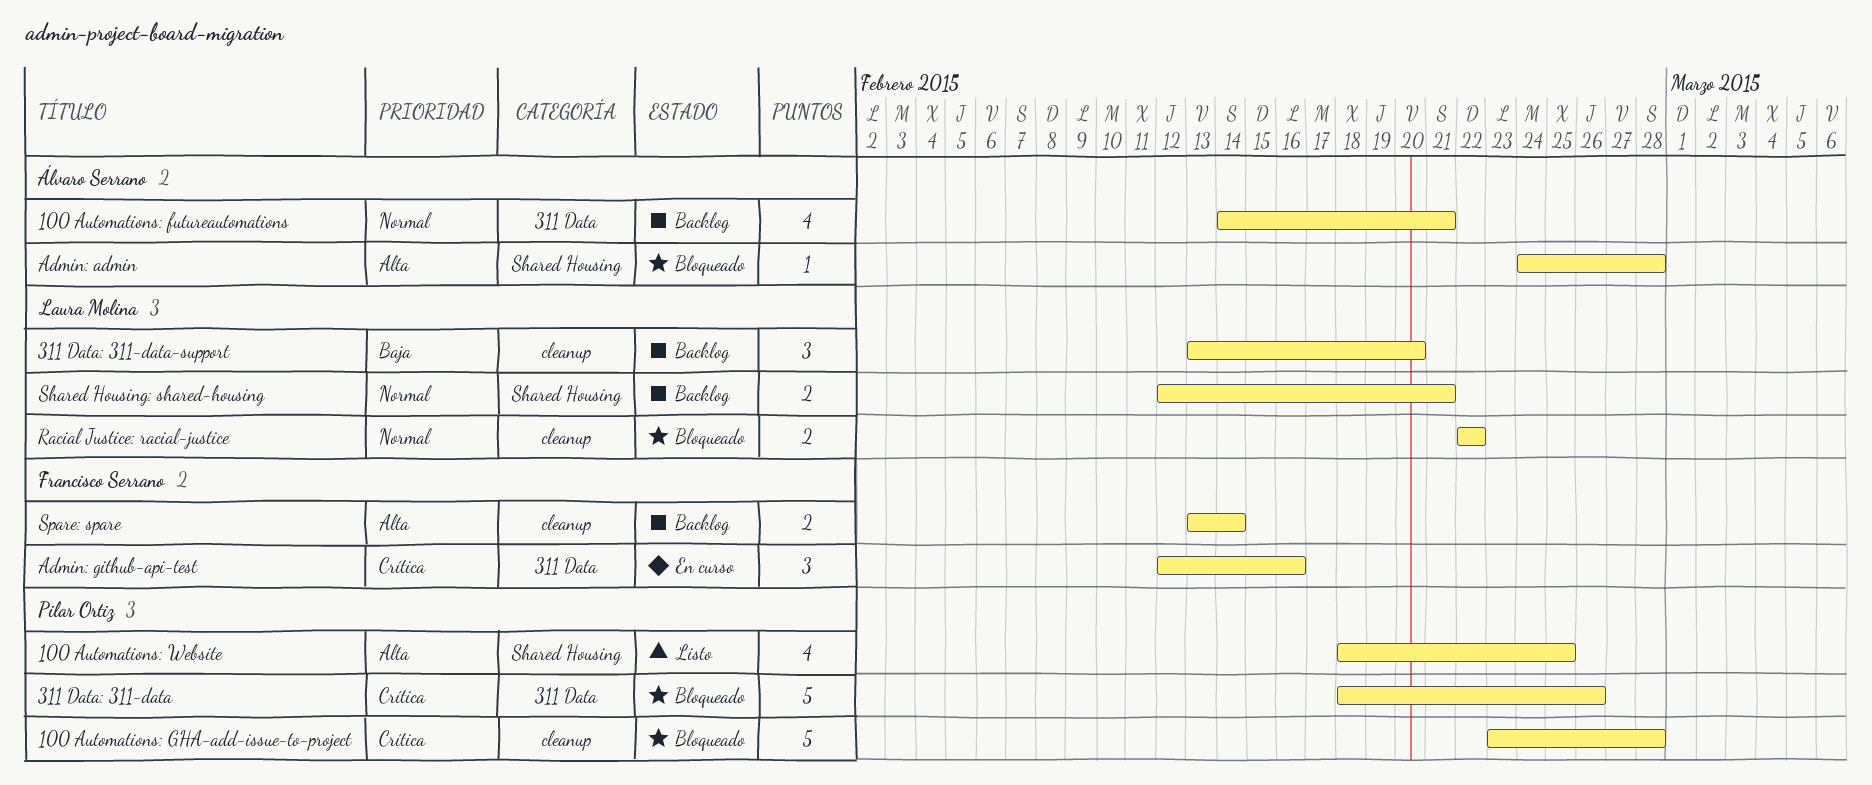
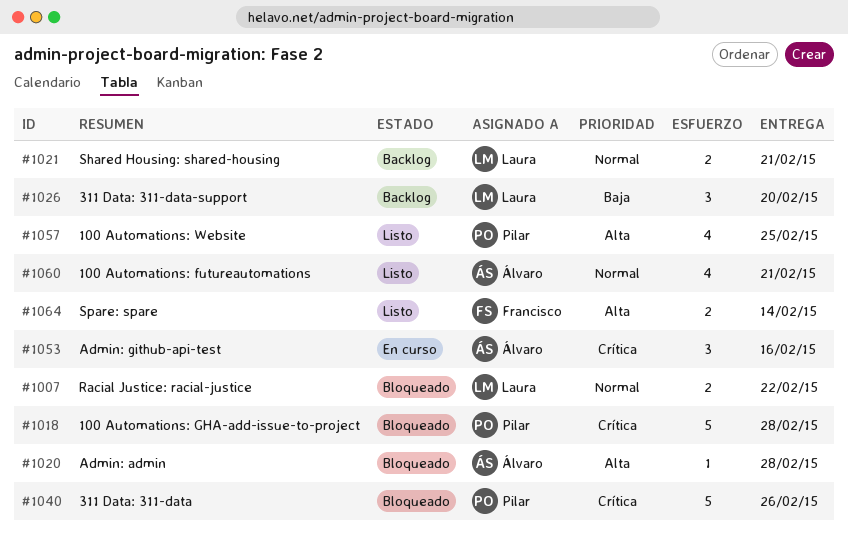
100 Automations: futureautomations, status: Backlog -> Listo
Admin: github-api-test, owner: Francisco Serrano -> Álvaro Serrano
Spare: spare, status: Backlog -> Listo

